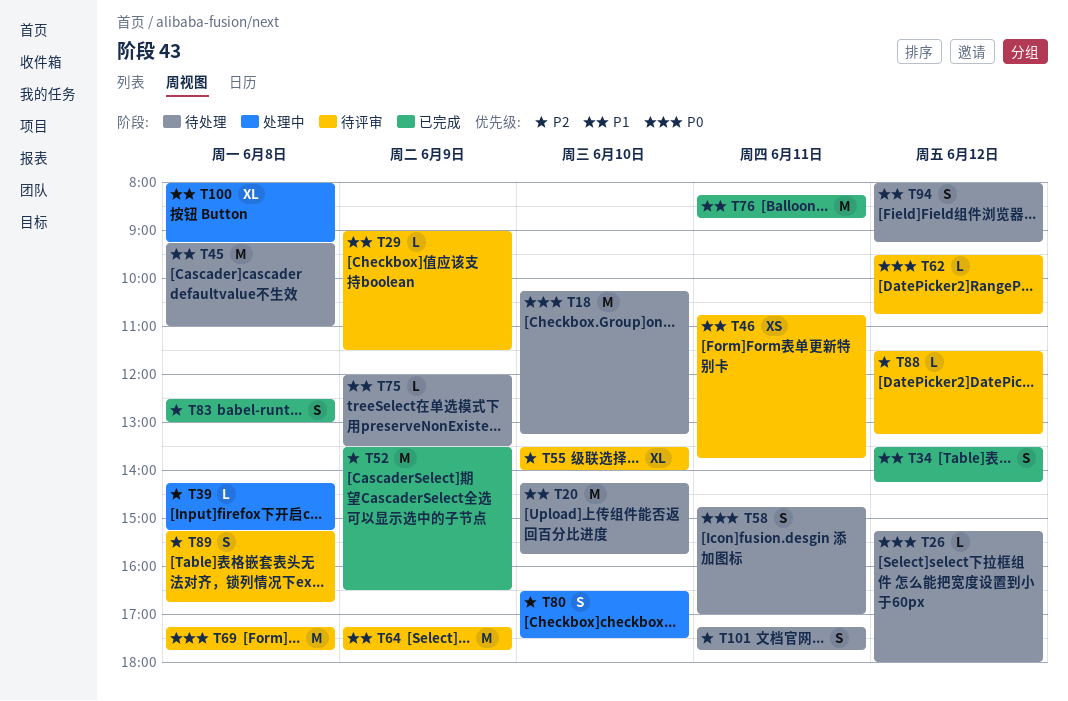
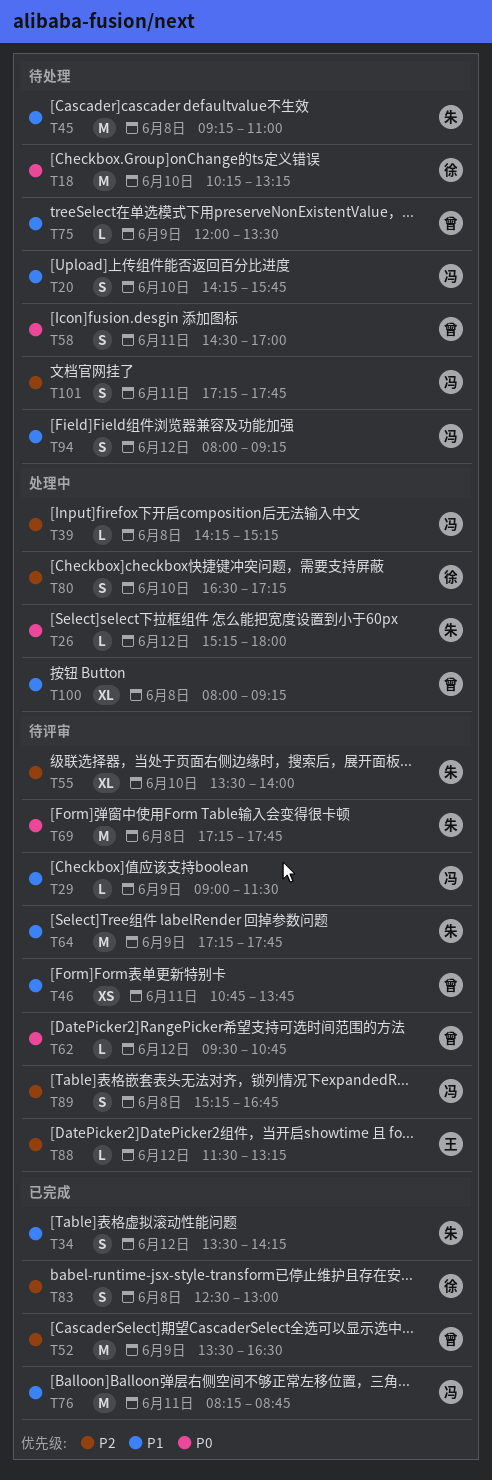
T20, estimate: M -> S
T26, status: 待处理 -> 处理中
T58, begins: 14:45 -> 14:30
T80, ends: 17:30 -> 17:15

